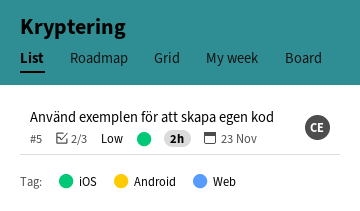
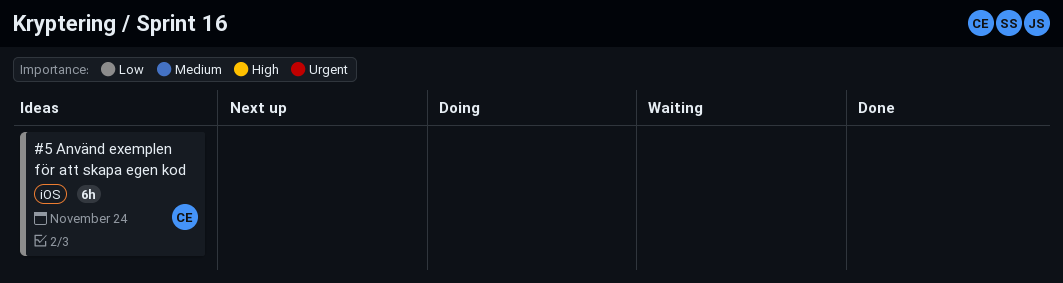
#5, estimate: 2h -> 6h
#5, due: Nov 23 -> Nov 24

